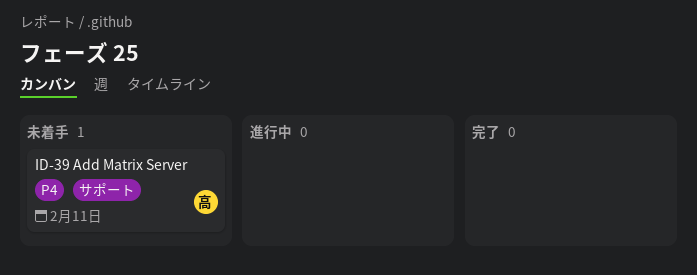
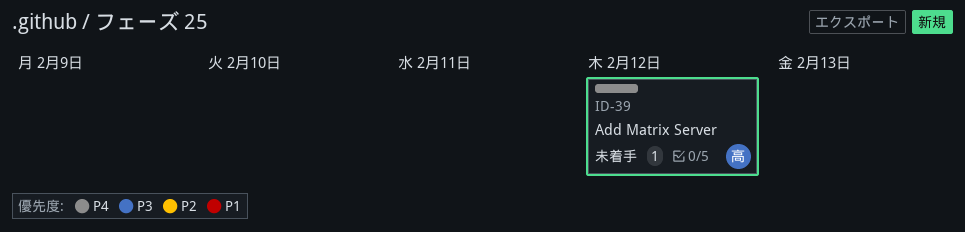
ID-39, due: Feb 11 -> Feb 12

